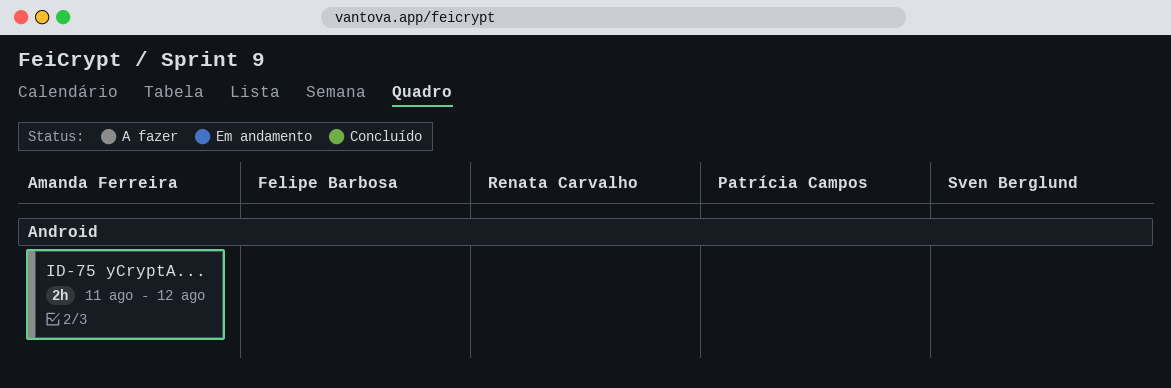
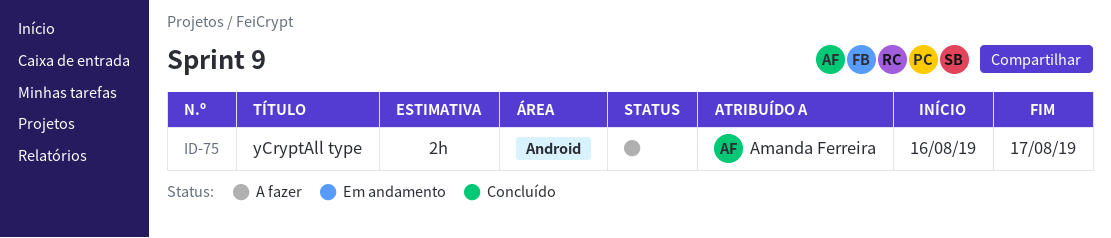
ID-75, start: Aug 11 -> Aug 16
ID-75, due: Aug 12 -> Aug 17

